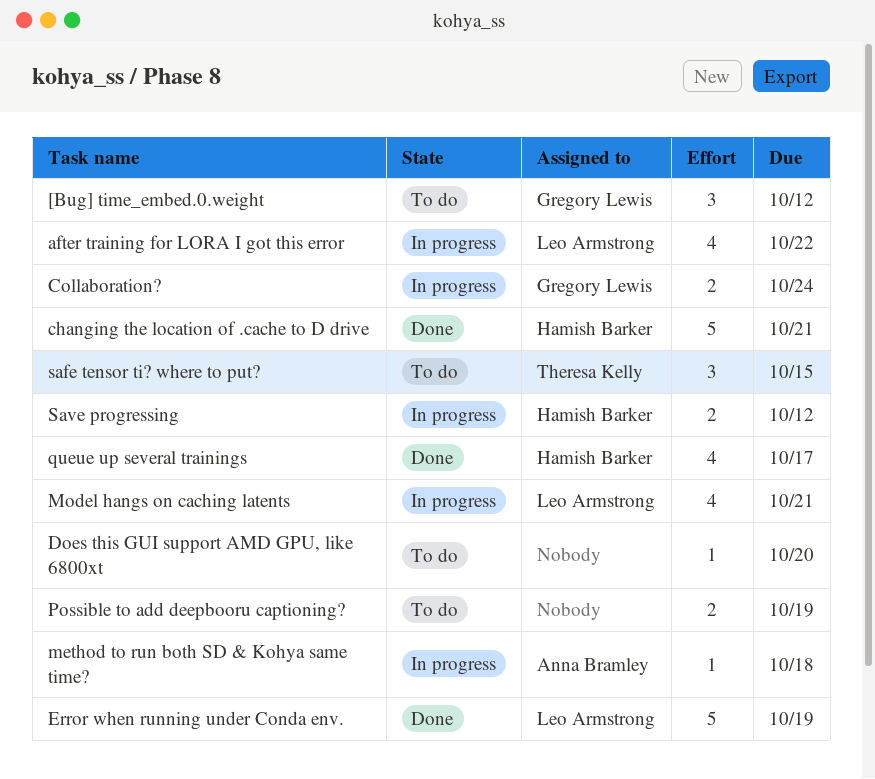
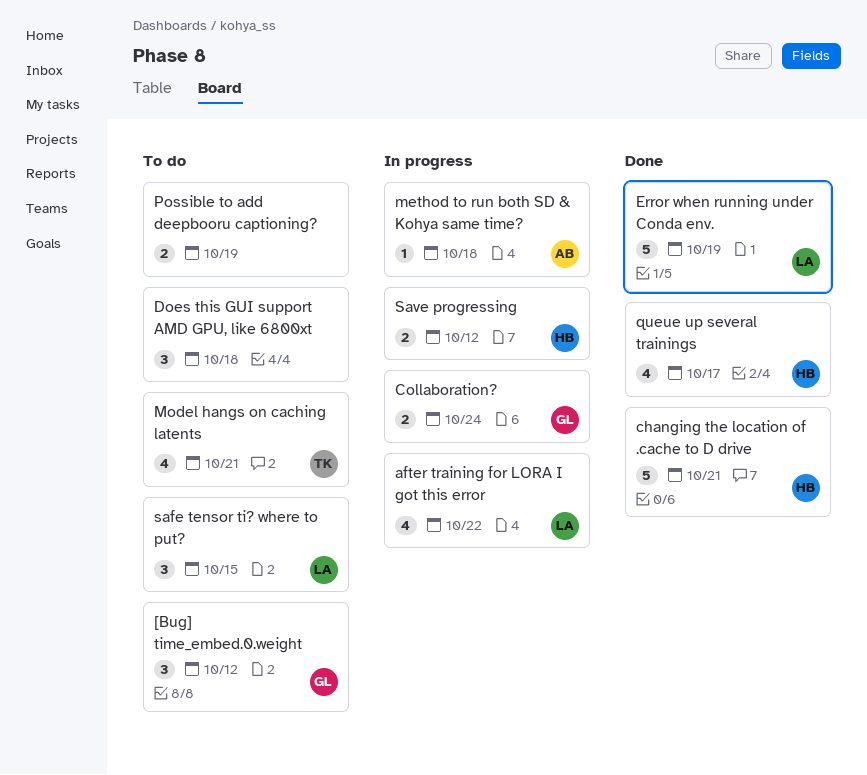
Does this GUI support AMD GPU, like 6800xt, estimate: 1 -> 3
Does this GUI support AMD GPU, like 6800xt, due: Oct 20 -> Oct 18
Model hangs on caching latents, status: In progress -> To do
Model hangs on caching latents, owner: Leo Armstrong -> Theresa Kelly
safe tensor ti? where to put?, owner: Theresa Kelly -> Leo Armstrong

